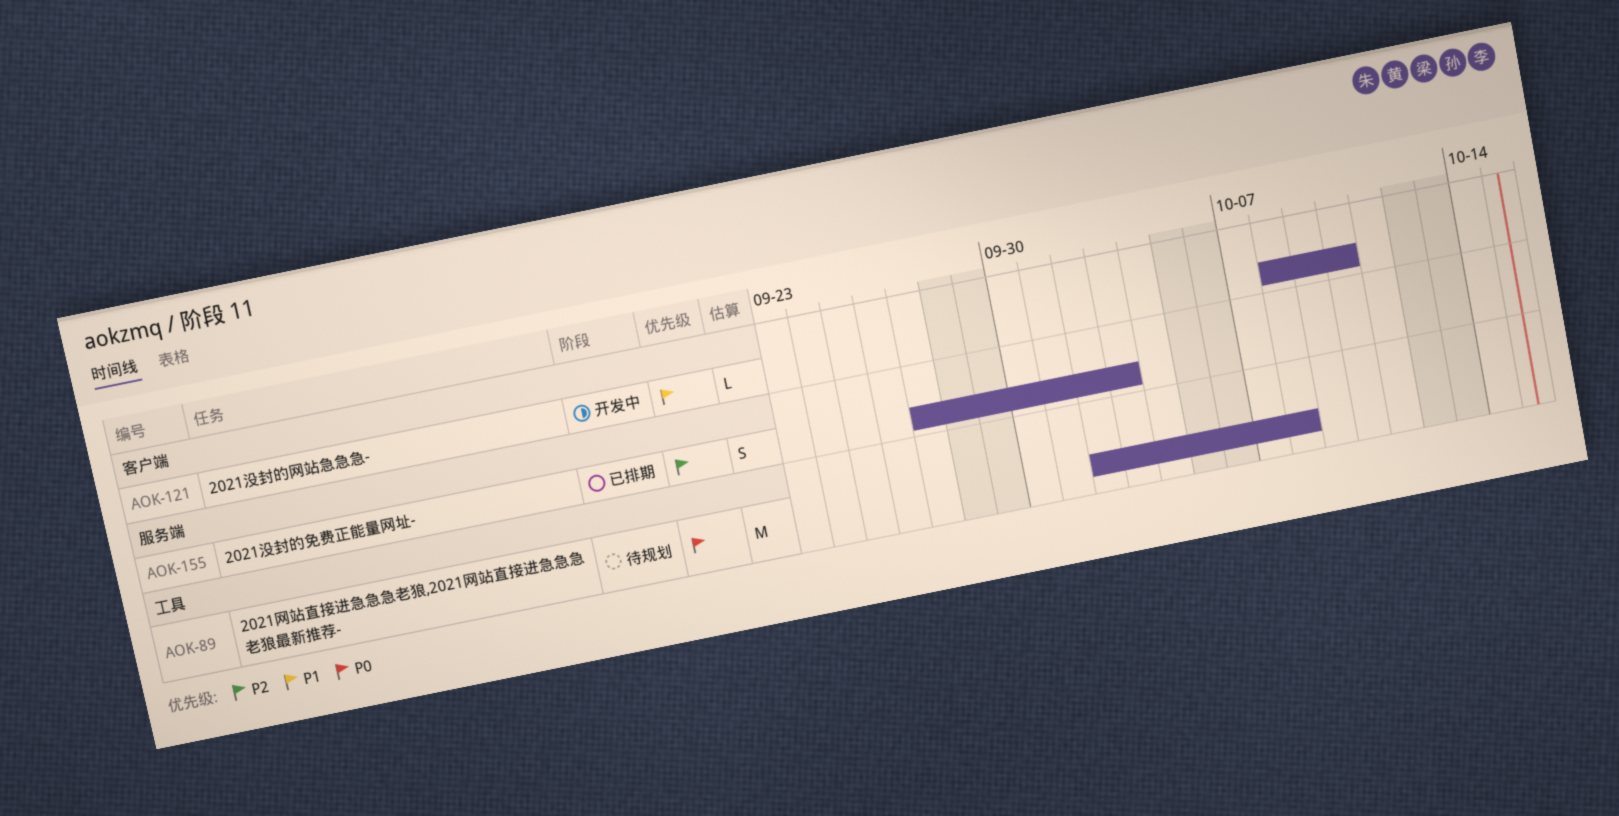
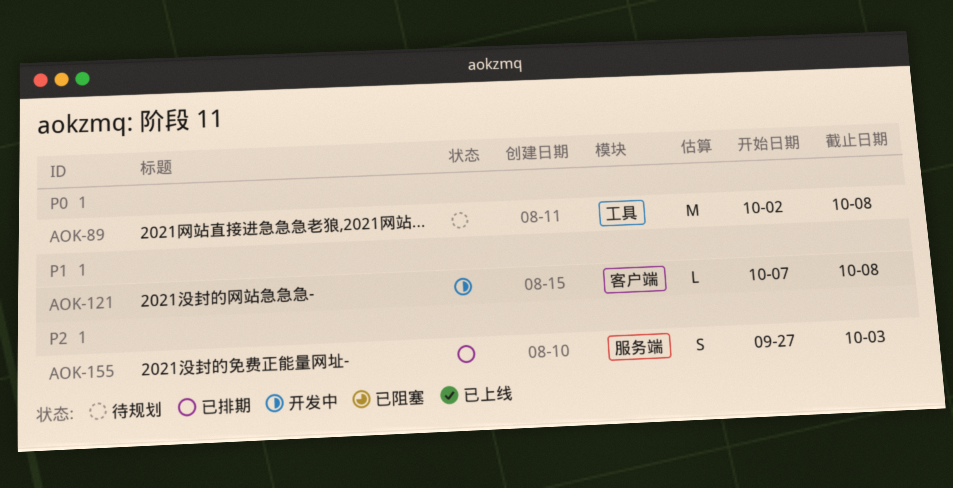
AOK-121, start: Oct 8 -> Oct 7
AOK-121, due: Oct 10 -> Oct 8

